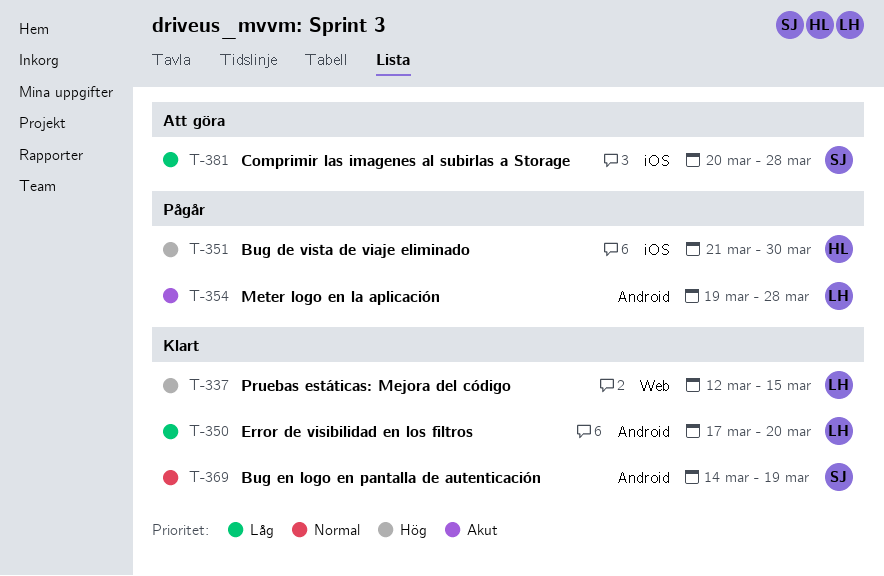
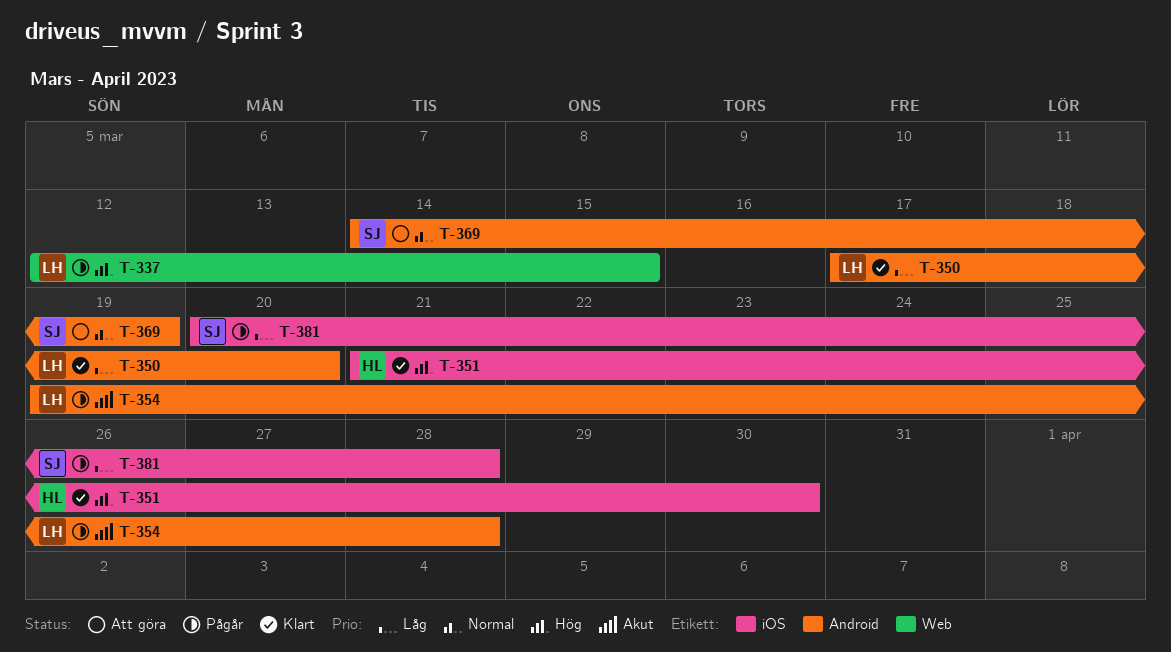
T-337, status: Klart -> Pågår
T-351, status: Pågår -> Klart
T-369, status: Klart -> Att göra
T-381, status: Att göra -> Pågår

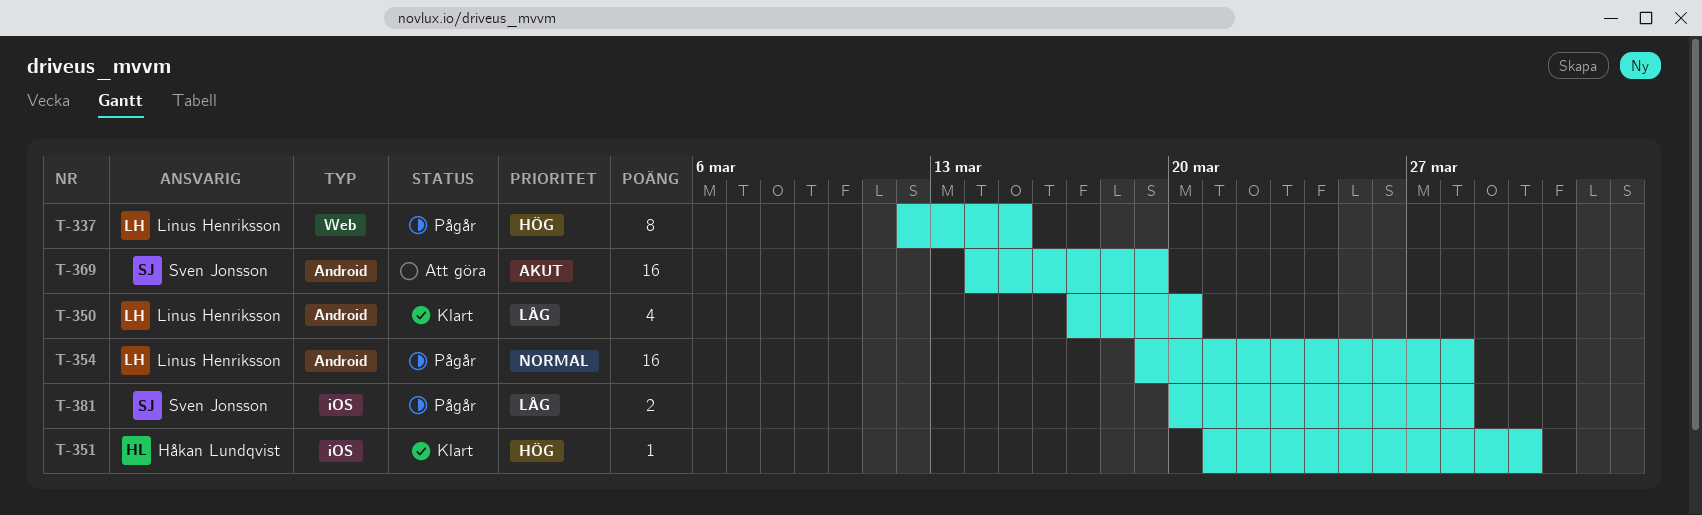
T-354, priority: Akut -> Normal
T-369, priority: Normal -> Akut

